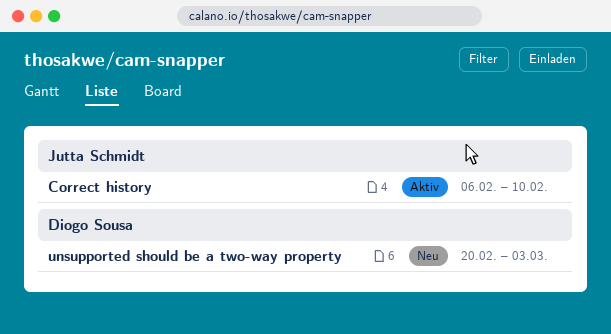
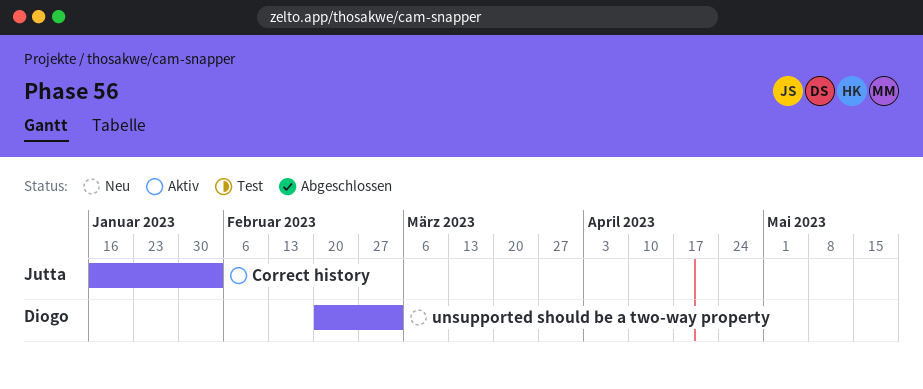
Correct history, start: Feb 6 -> Jan 16
Correct history, due: Feb 10 -> Feb 3

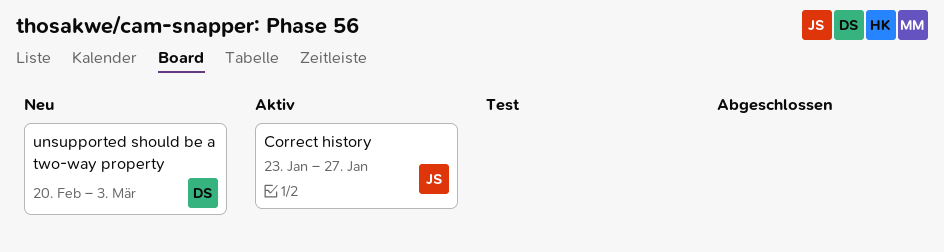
Correct history, start: Jan 16 -> Jan 23
Correct history, due: Feb 3 -> Jan 27

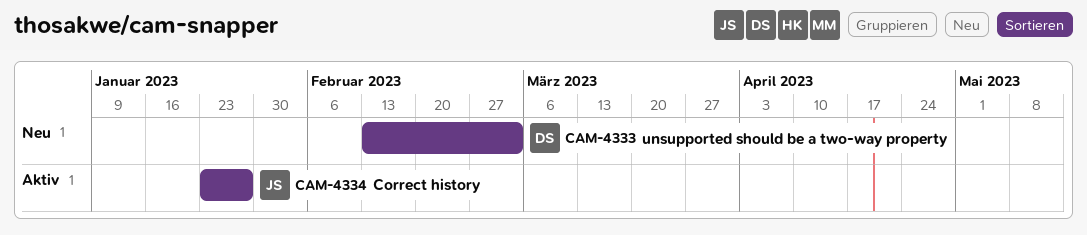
unsupported should be a two-way property, start: Feb 20 -> Feb 13

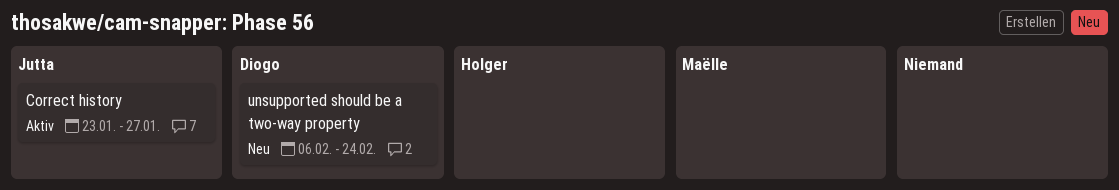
unsupported should be a two-way property, start: Feb 13 -> Feb 6
unsupported should be a two-way property, due: Mar 3 -> Feb 24

